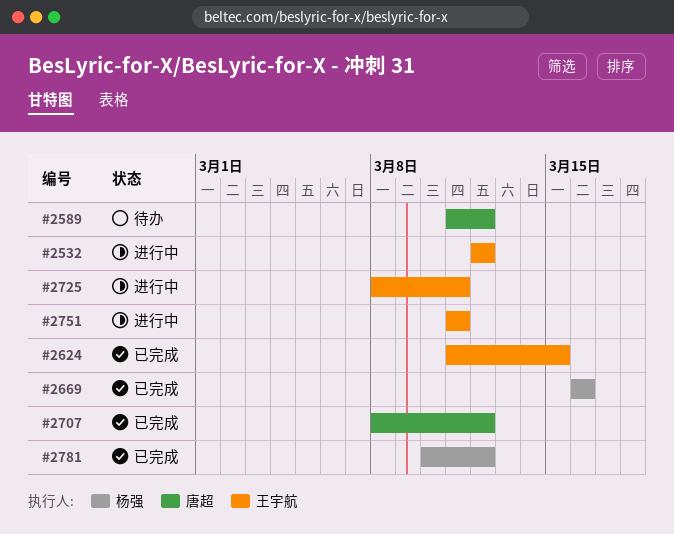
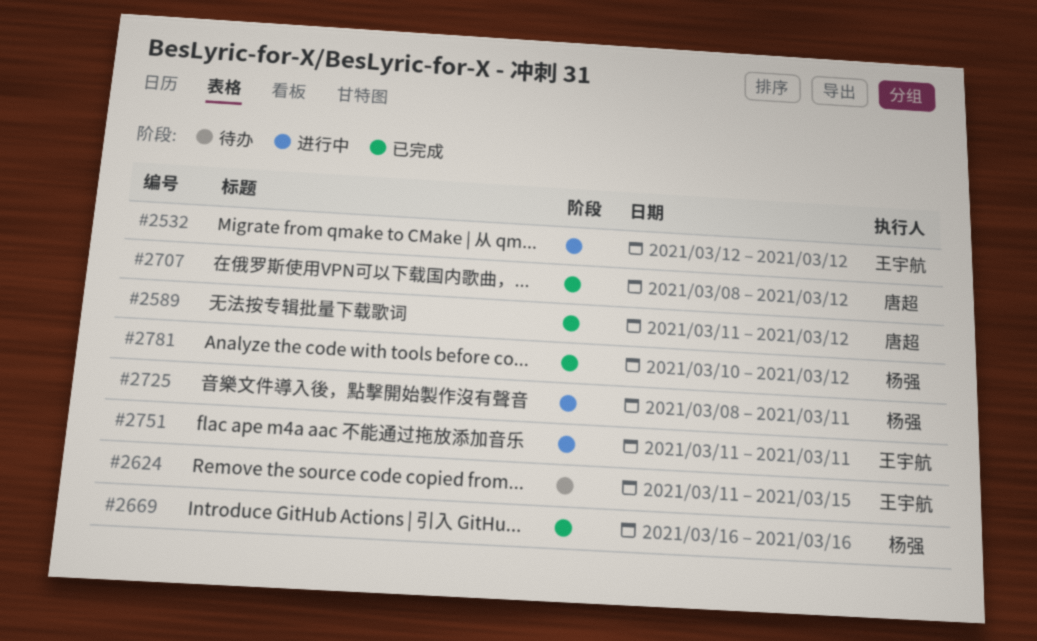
#2589, status: 待办 -> 已完成
#2624, status: 已完成 -> 待办
#2725, owner: 王宇航 -> 杨强

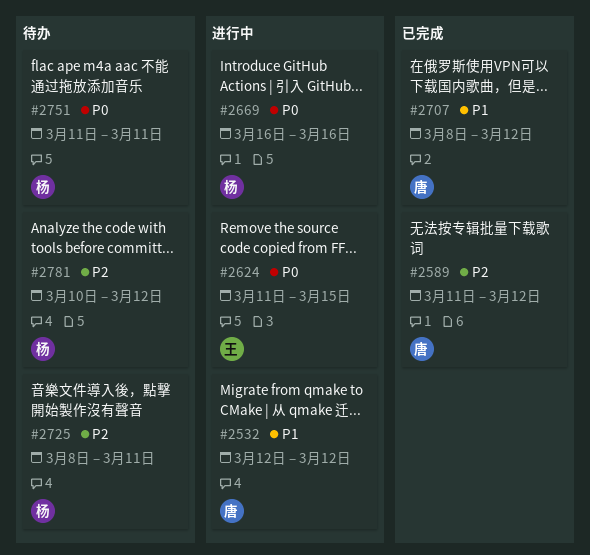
#2532, owner: 王宇航 -> 唐超
#2624, status: 待办 -> 进行中
#2669, status: 已完成 -> 进行中
#2725, status: 进行中 -> 待办
#2751, status: 进行中 -> 待办
#2751, owner: 王宇航 -> 杨强
#2781, status: 已完成 -> 待办

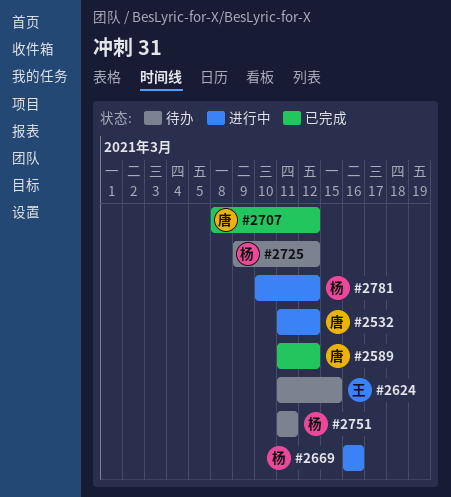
#2532, start: Mar 12 -> Mar 11
#2624, status: 进行中 -> 待办
#2725, start: Mar 8 -> Mar 9
#2725, due: Mar 11 -> Mar 12
#2781, status: 待办 -> 进行中

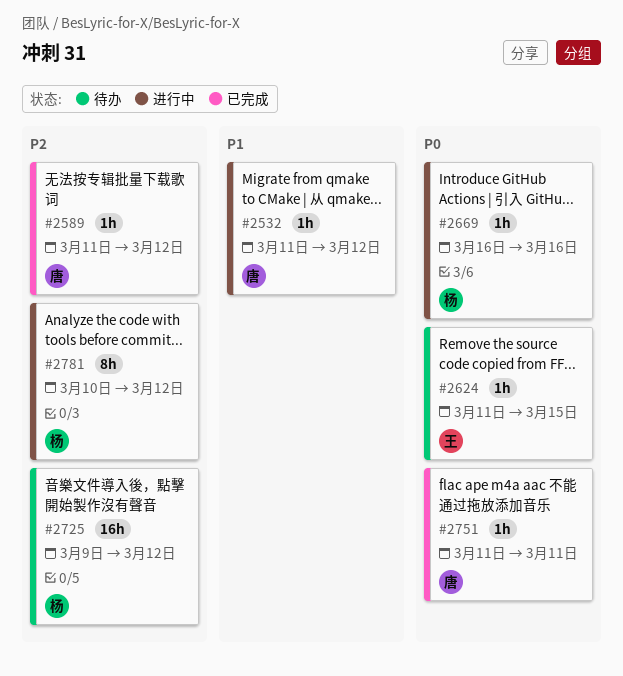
#2707: present -> none
#2751, status: 待办 -> 已完成
#2751, owner: 杨 -> 唐

